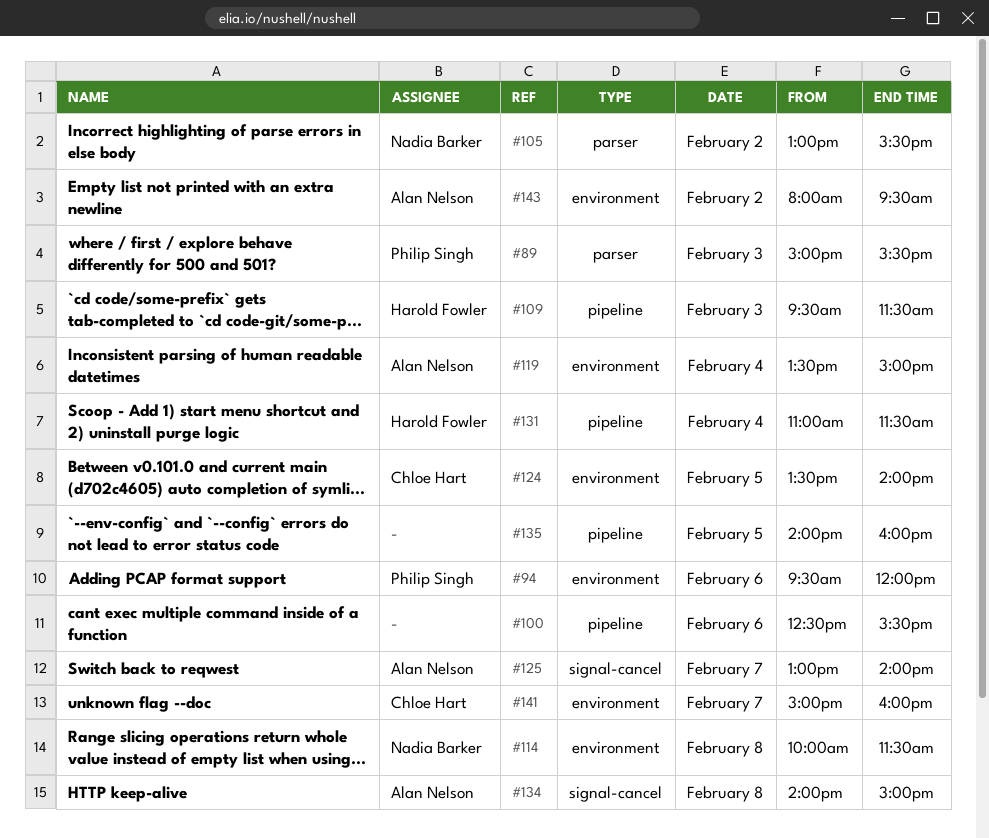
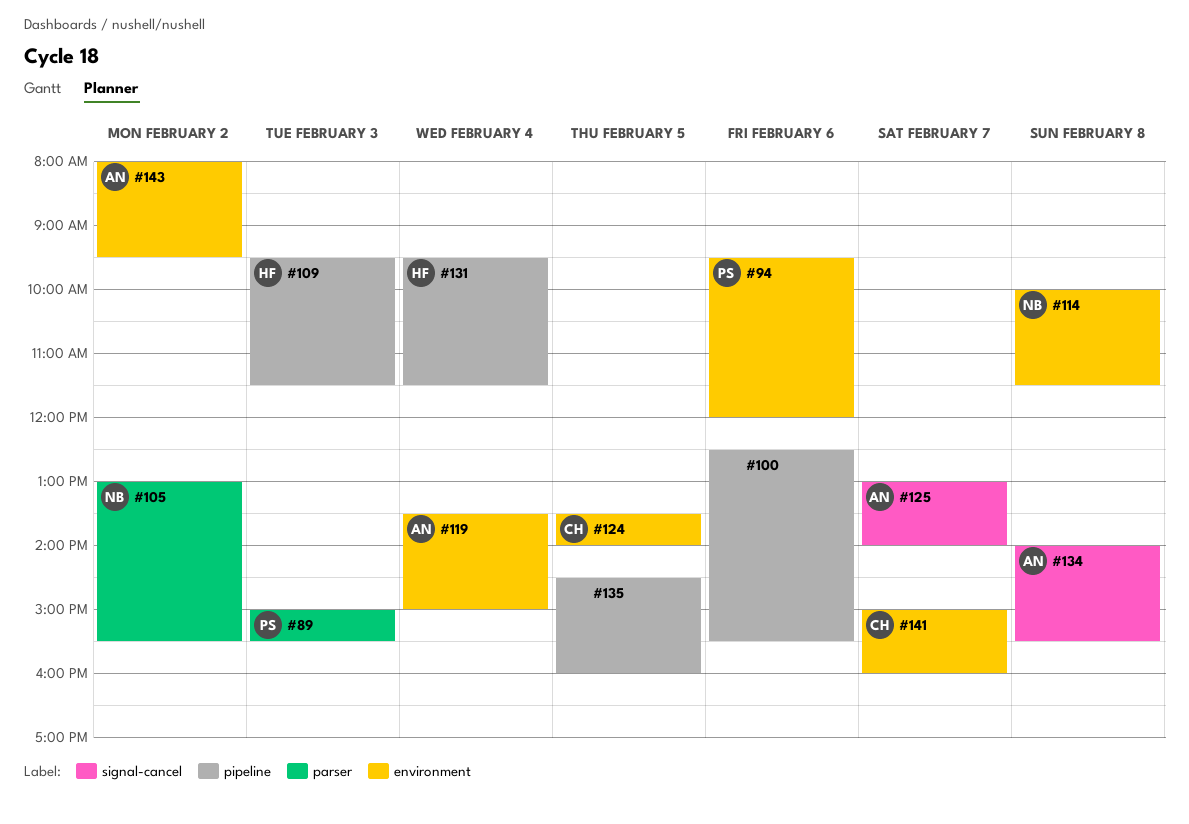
#131, begins: 11:00 -> 09:30
#134, ends: 15:00 -> 15:30
#135, begins: 14:00 -> 14:30

